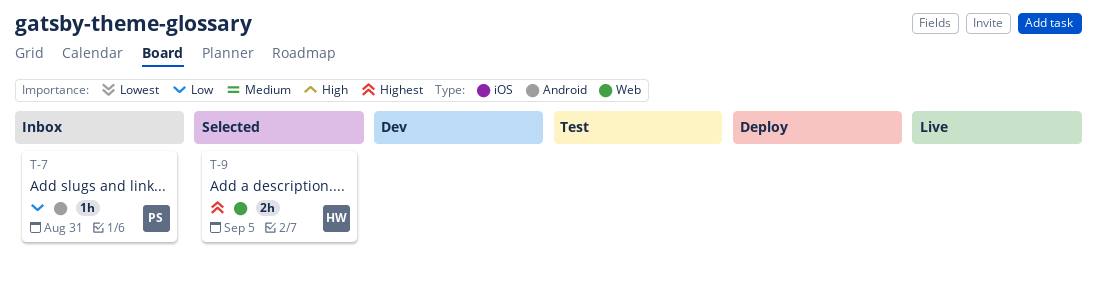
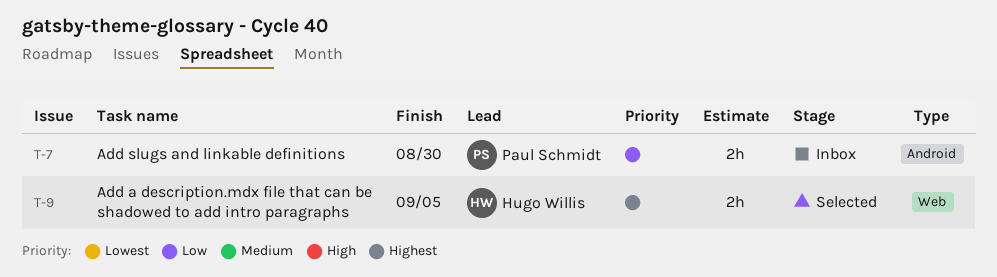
T-7, estimate: 1h -> 2h
T-7, due: Aug 31 -> Aug 30

